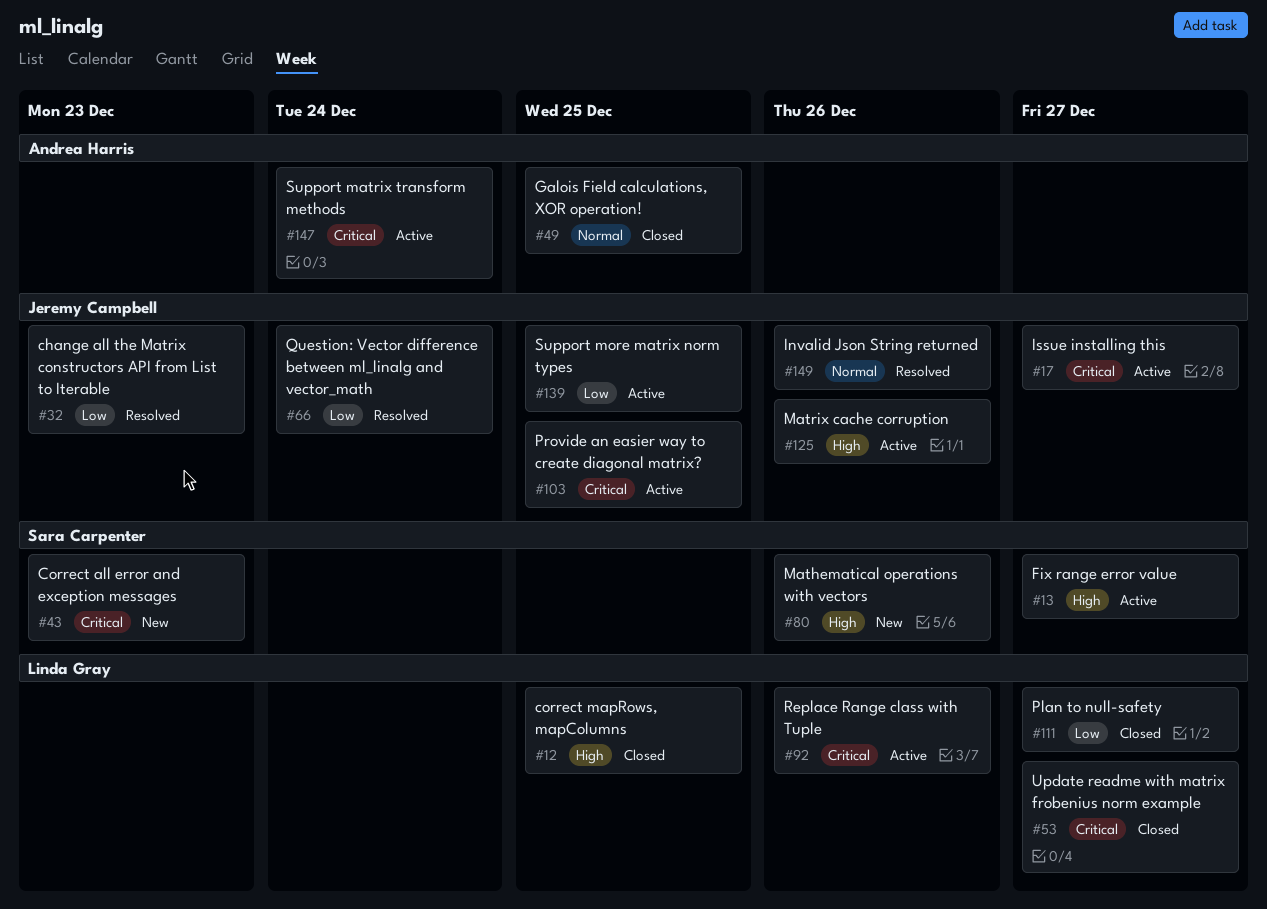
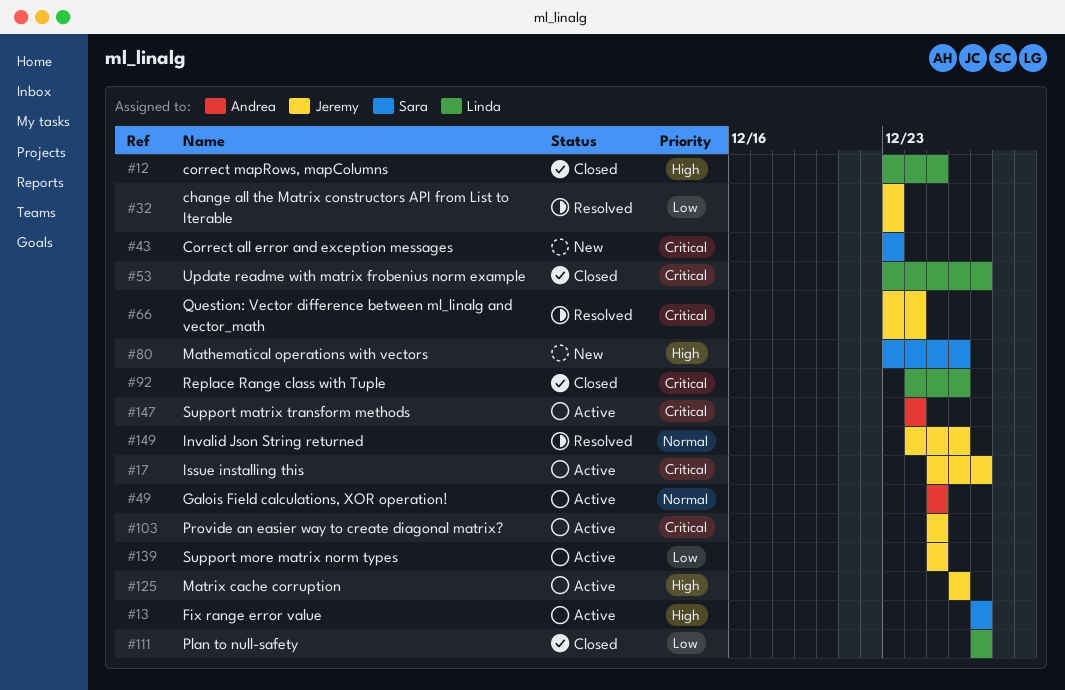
#49, status: Closed -> Active
#66, priority: Low -> Critical
#92, status: Active -> Closed

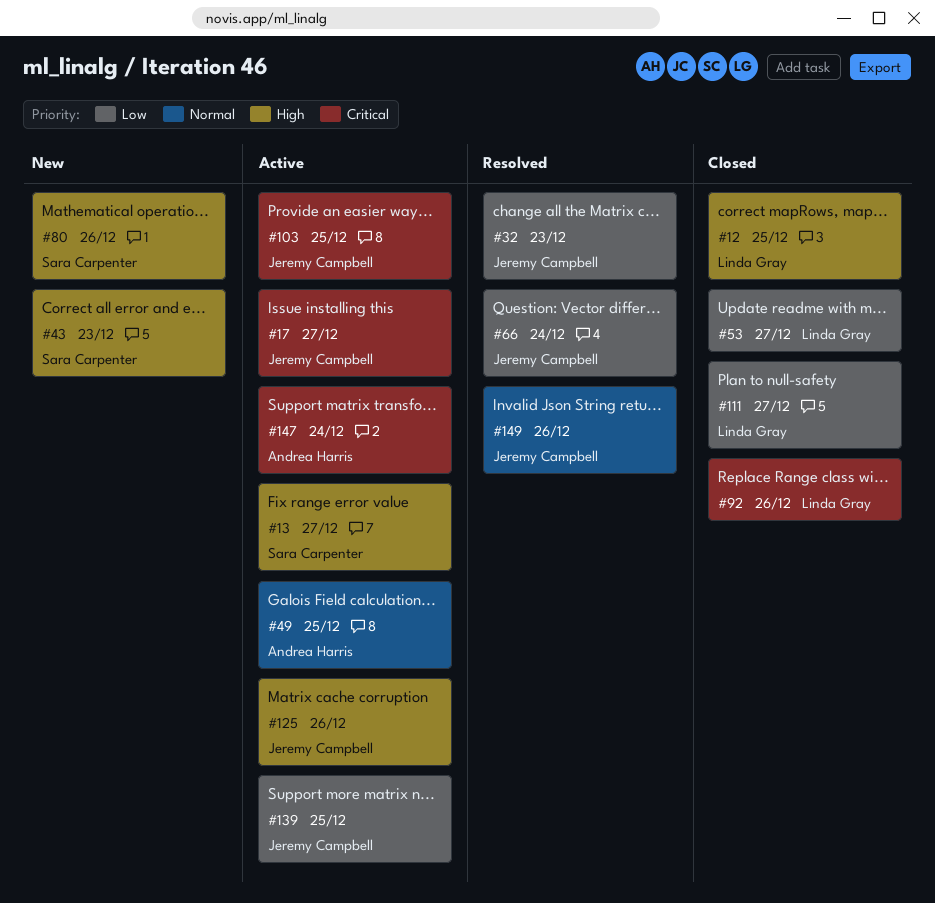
#43, priority: Critical -> High
#53, priority: Critical -> Low
#66, priority: Critical -> Low

